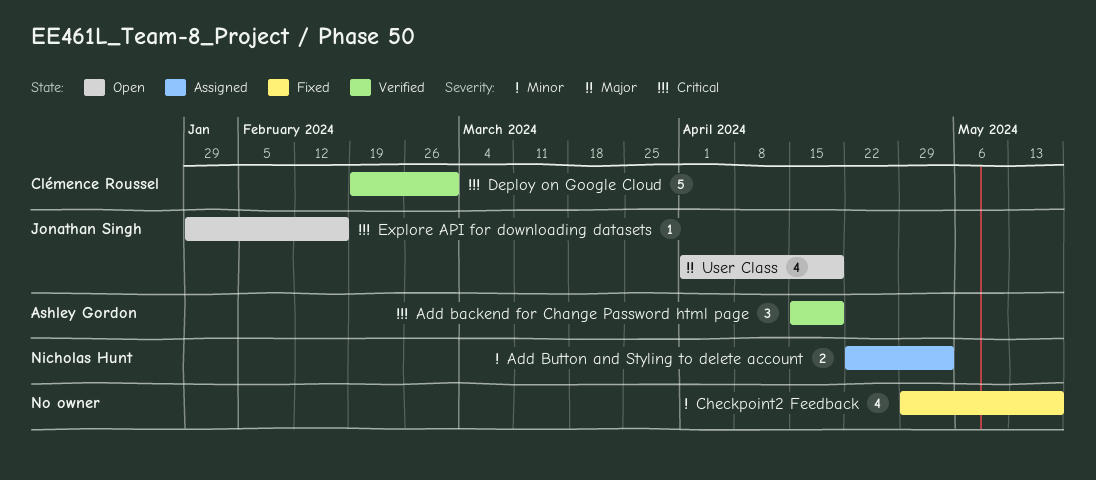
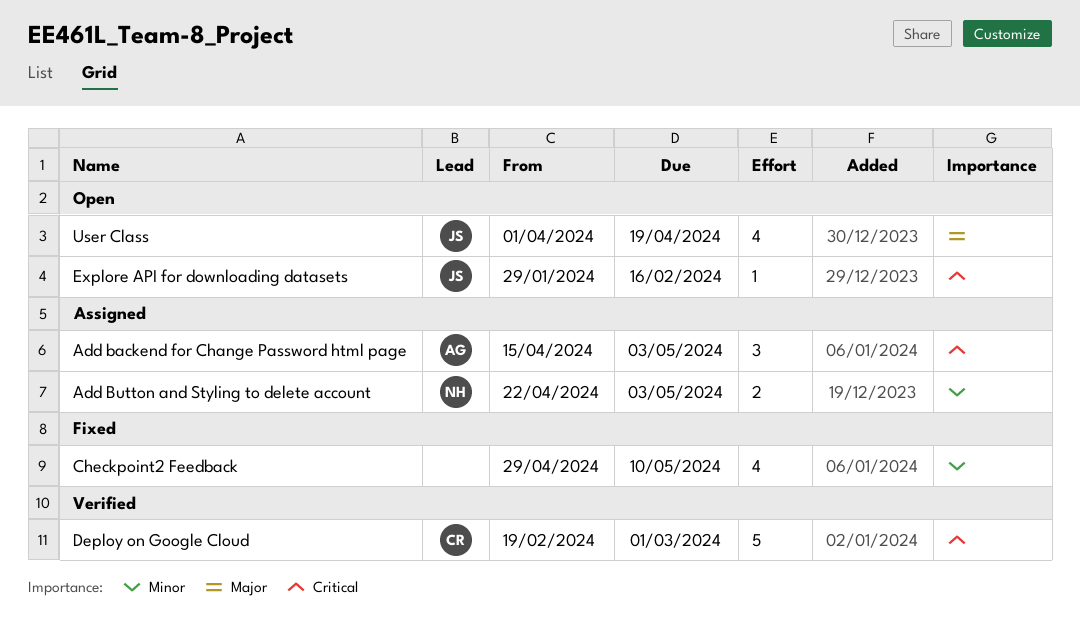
Add backend for Change Password html page, status: Verified -> Assigned
Add backend for Change Password html page, due: Apr 19 -> May 3
Checkpoint2 Feedback, due: May 17 -> May 10

